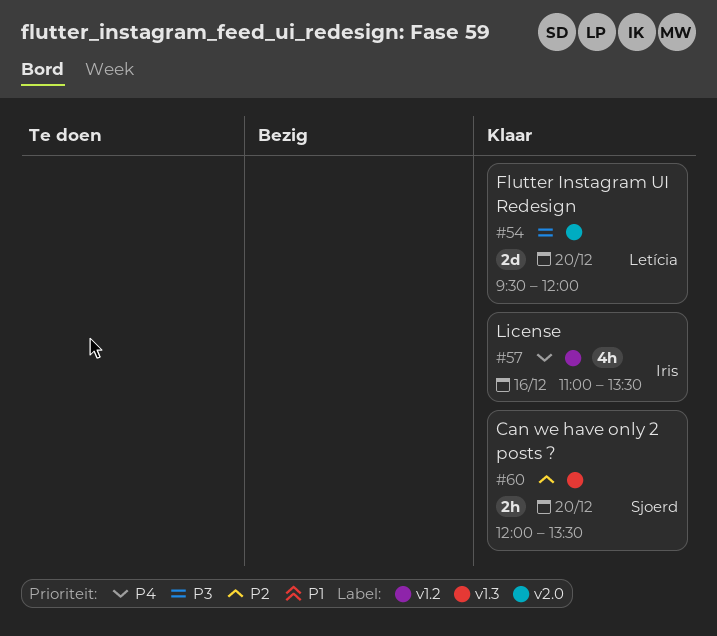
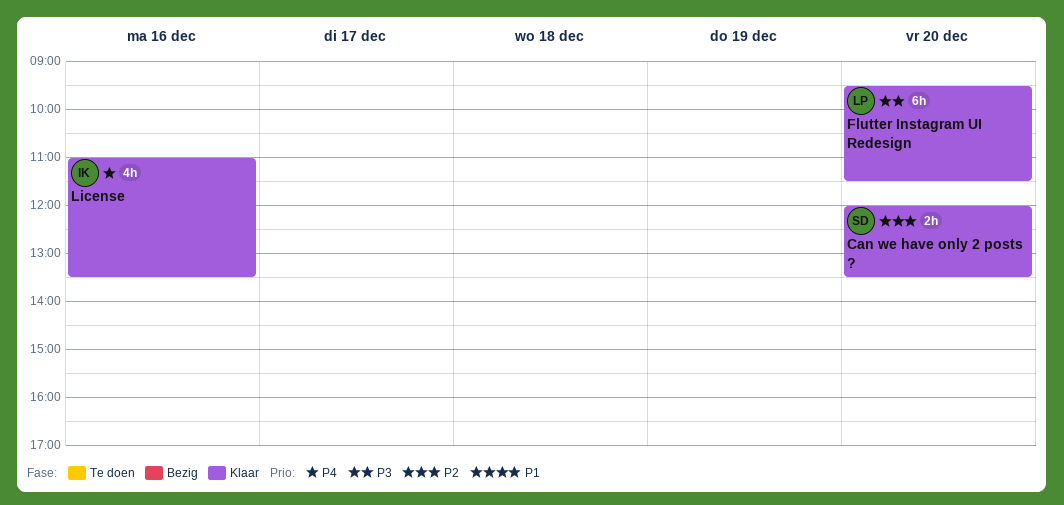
Flutter Instagram UI Redesign, estimate: 2d -> 6h
Flutter Instagram UI Redesign, ends: 12:00 -> 11:30

